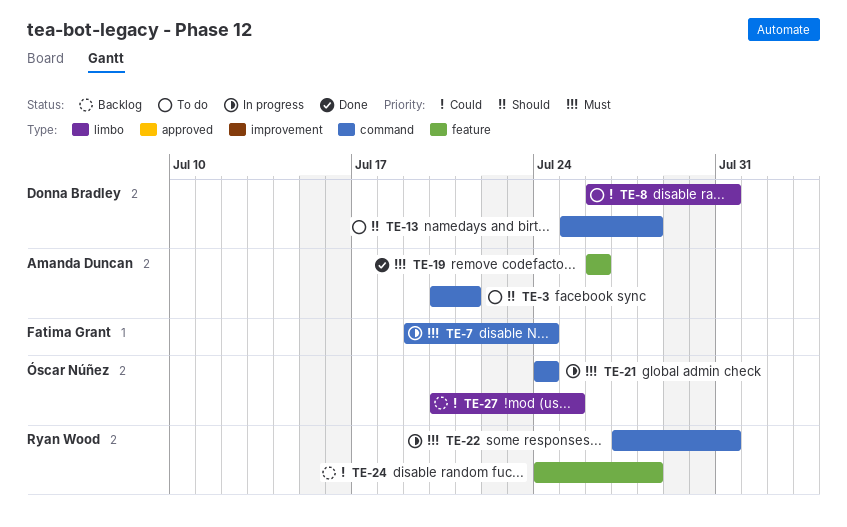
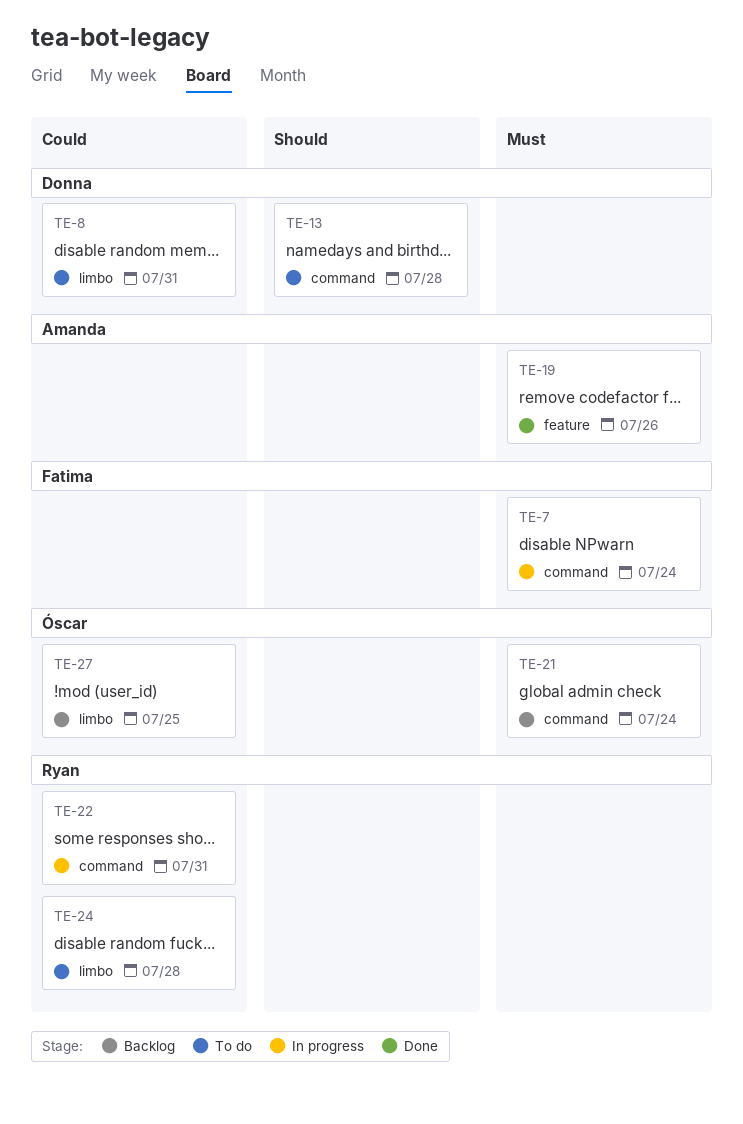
TE-3: present -> none
TE-21, status: In progress -> Backlog
TE-22, priority: Must -> Could
TE-24, status: Backlog -> To do
TE-24, label: feature -> limbo

